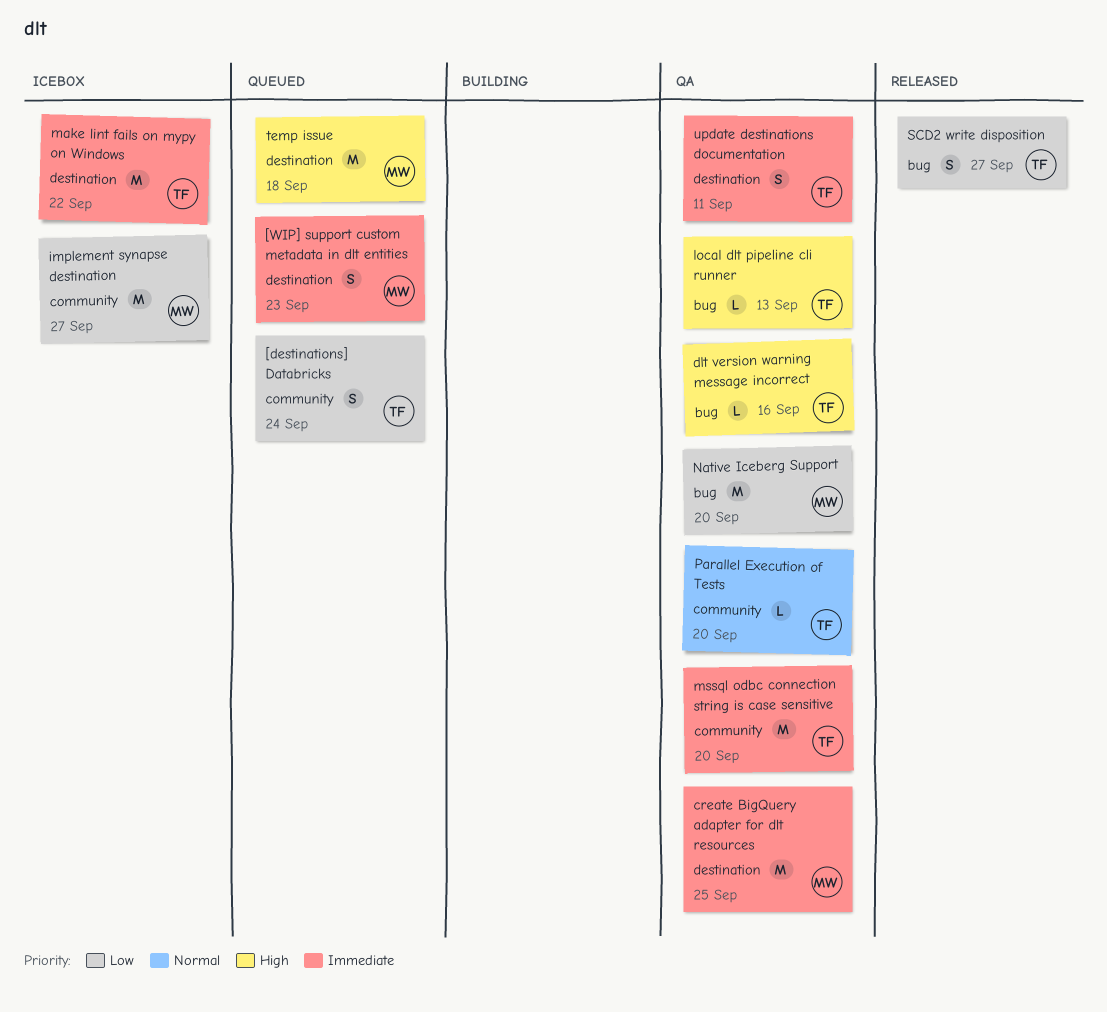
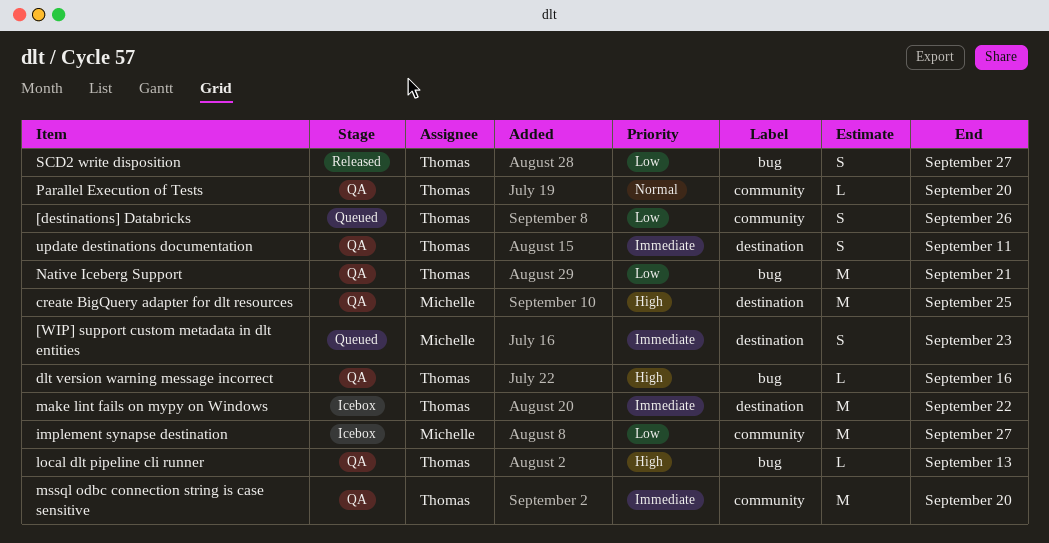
[destinations] Databricks, due: Sep 24 -> Sep 26
create BigQuery adapter for dlt resources, priority: Immediate -> High
Native Iceberg Support, owner: Michelle -> Thomas
Native Iceberg Support, due: Sep 20 -> Sep 21
temp issue: present -> none

